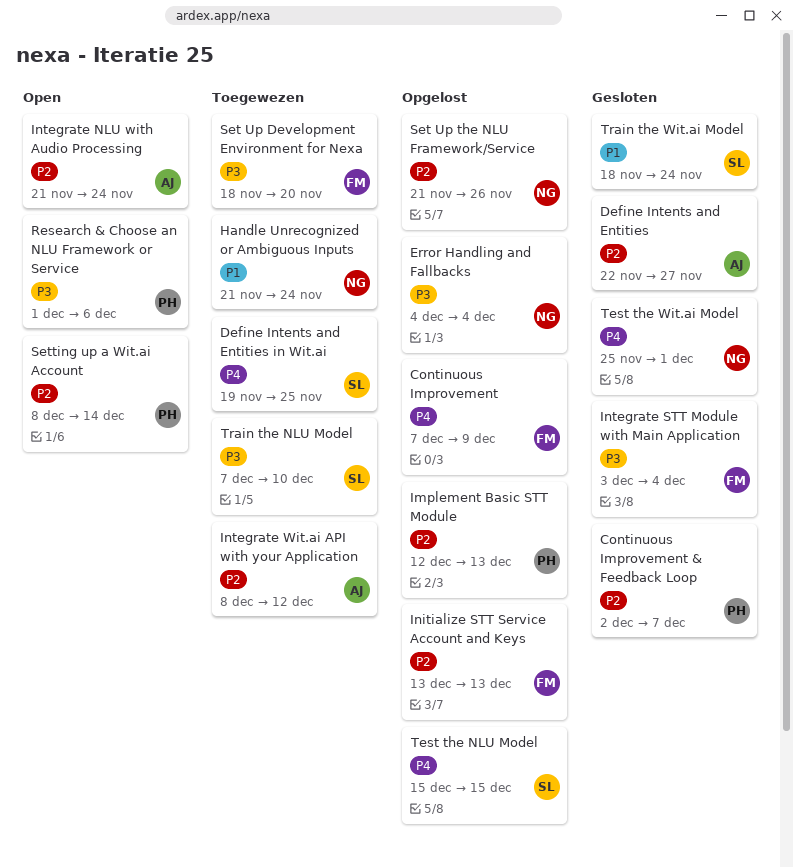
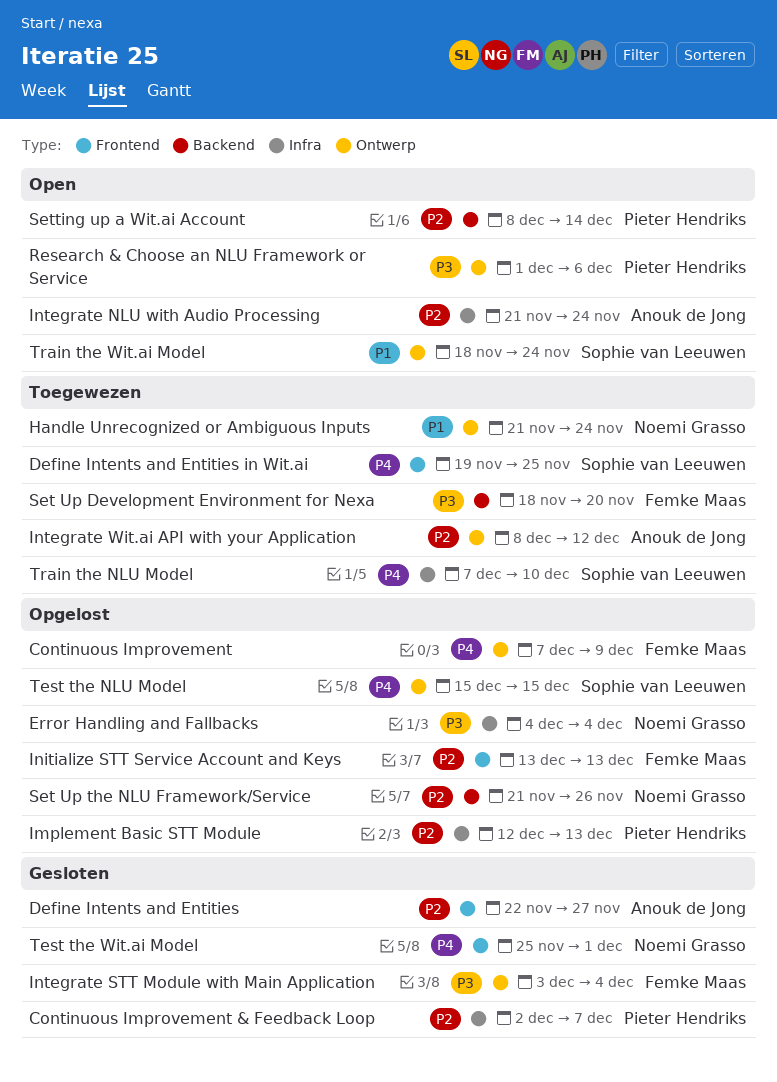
Train the NLU Model, priority: P3 -> P4
Train the Wit.ai Model, status: Gesloten -> Open

